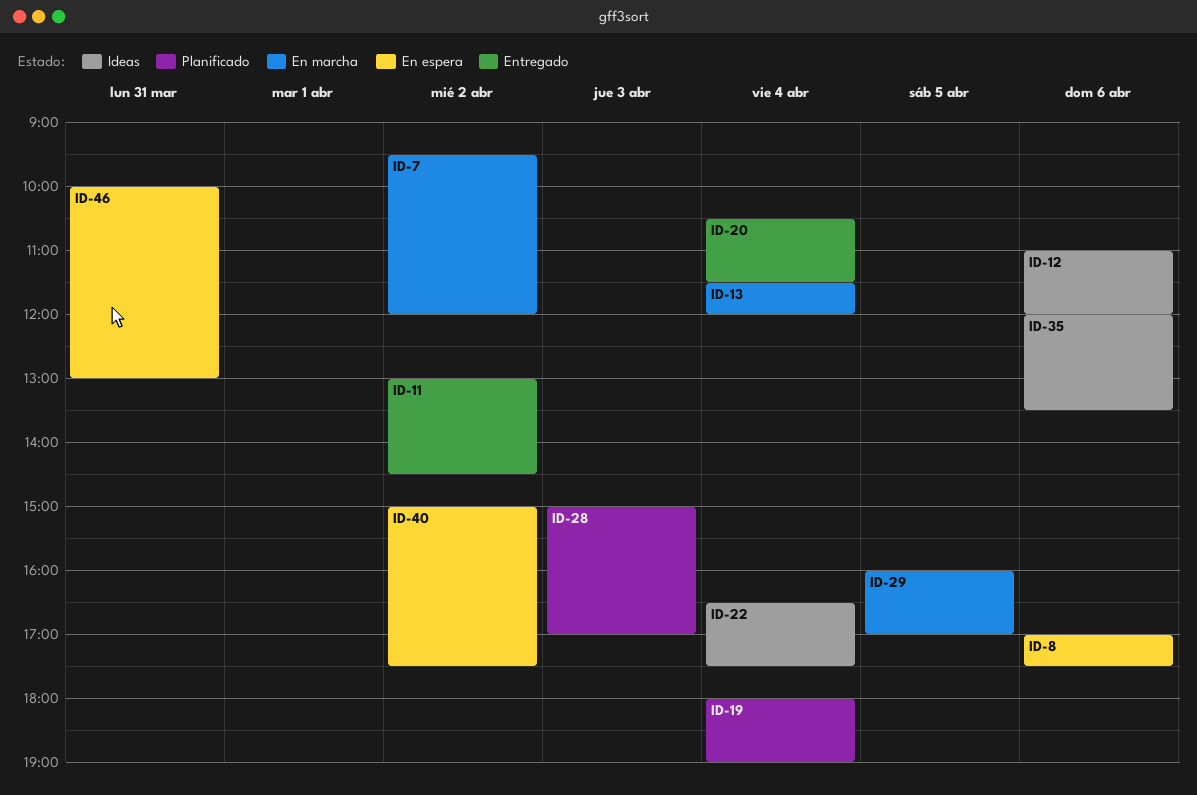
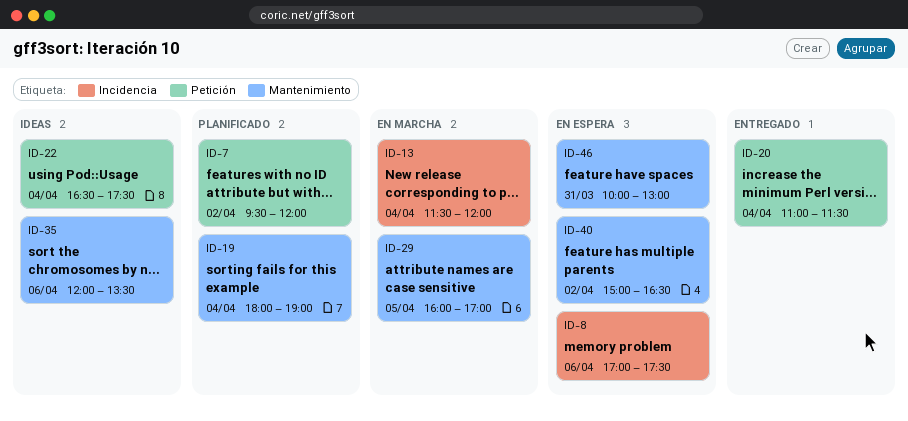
ID-7, status: En marcha -> Planificado
ID-11: present -> none
ID-12: present -> none
ID-20, begins: 10:30 -> 11:00
ID-28: present -> none
ID-40, ends: 17:30 -> 16:30

